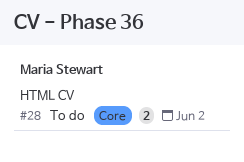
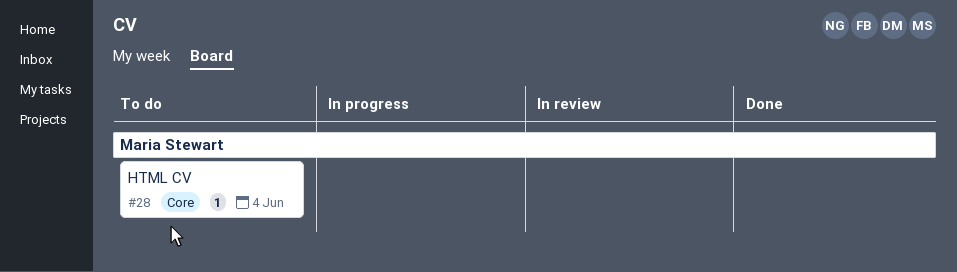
#28, estimate: 2 -> 1
#28, due: Jun 2 -> Jun 4

